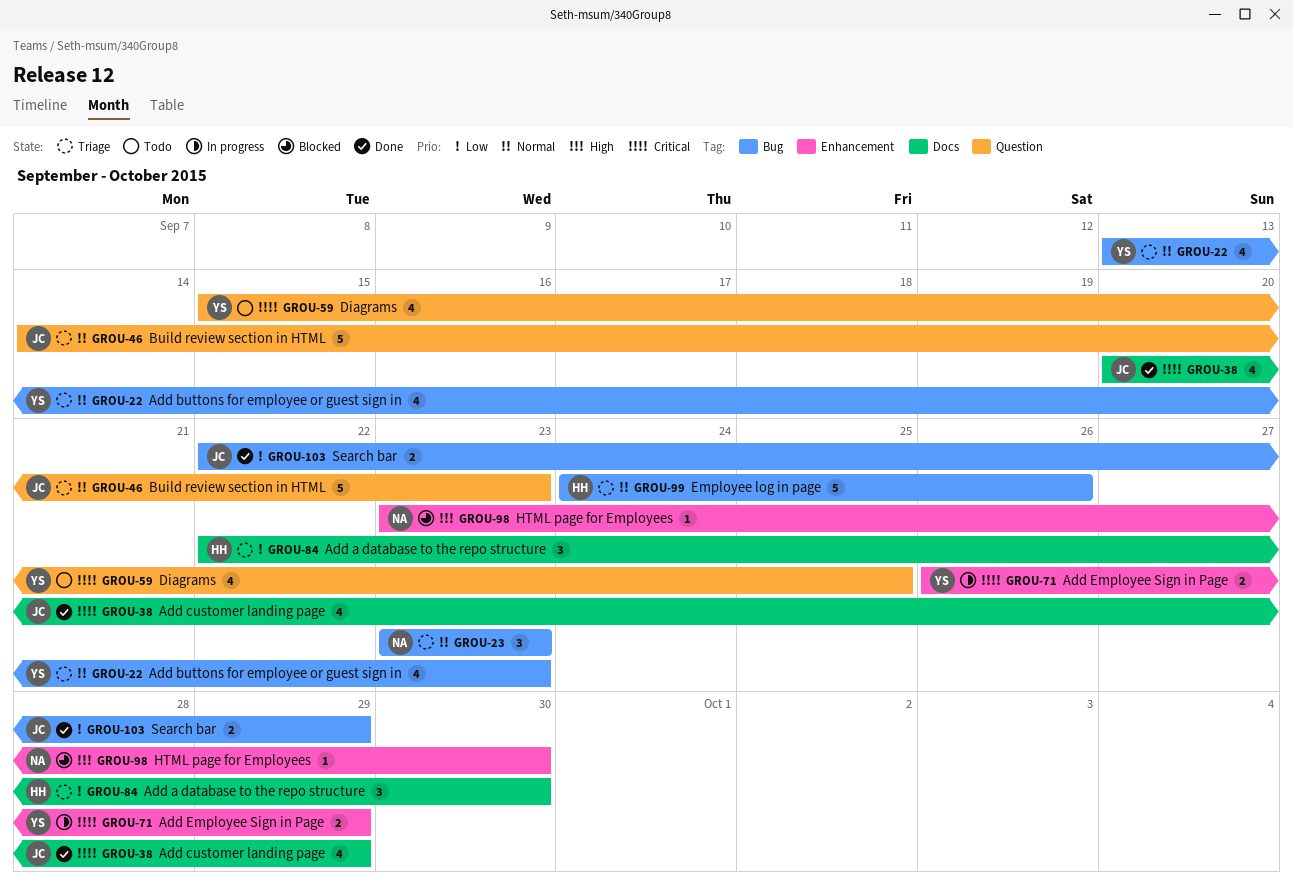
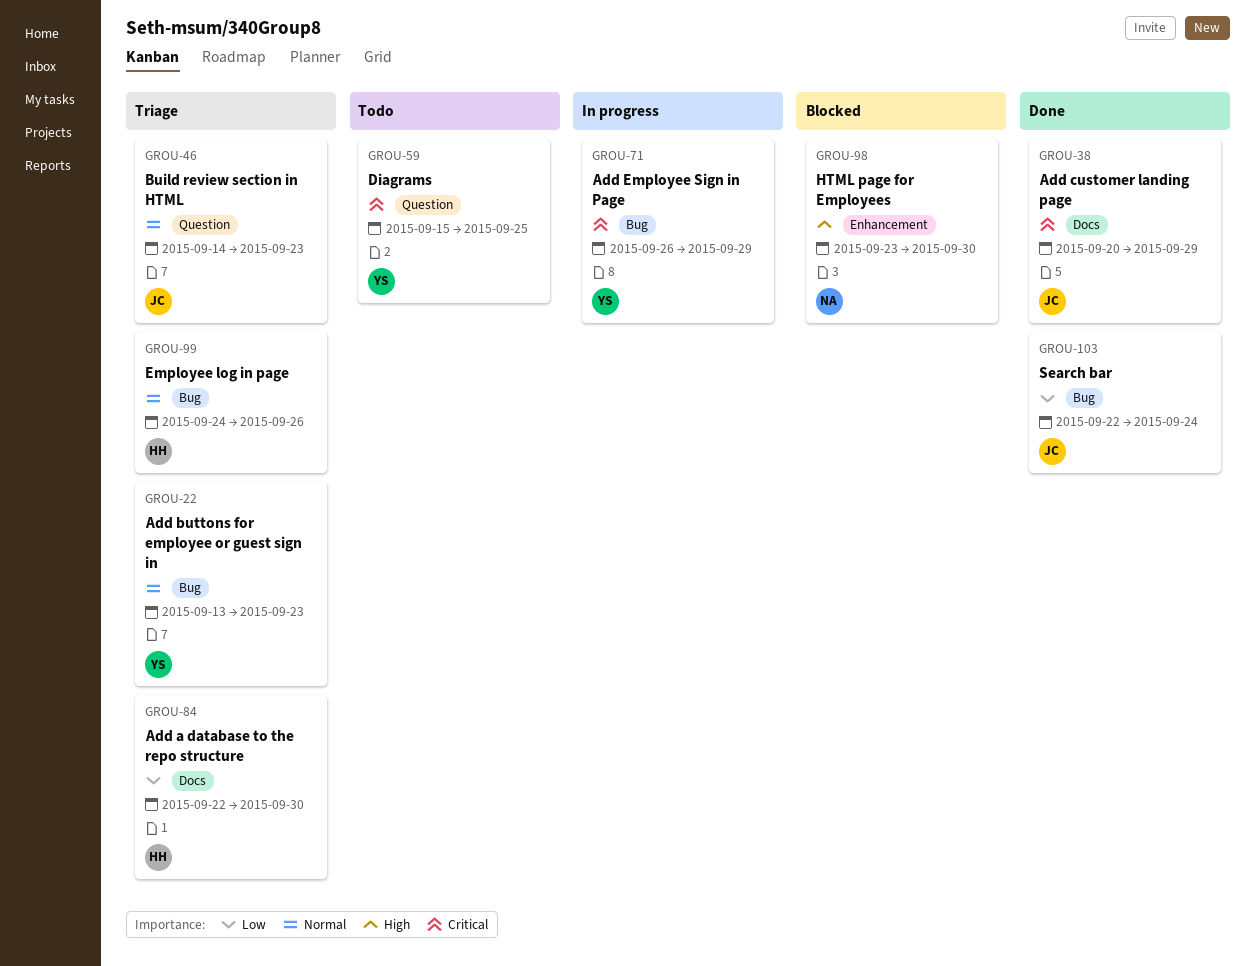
GROU-23: present -> none
GROU-71, label: Enhancement -> Bug
GROU-103, due: Sep 29 -> Sep 24

